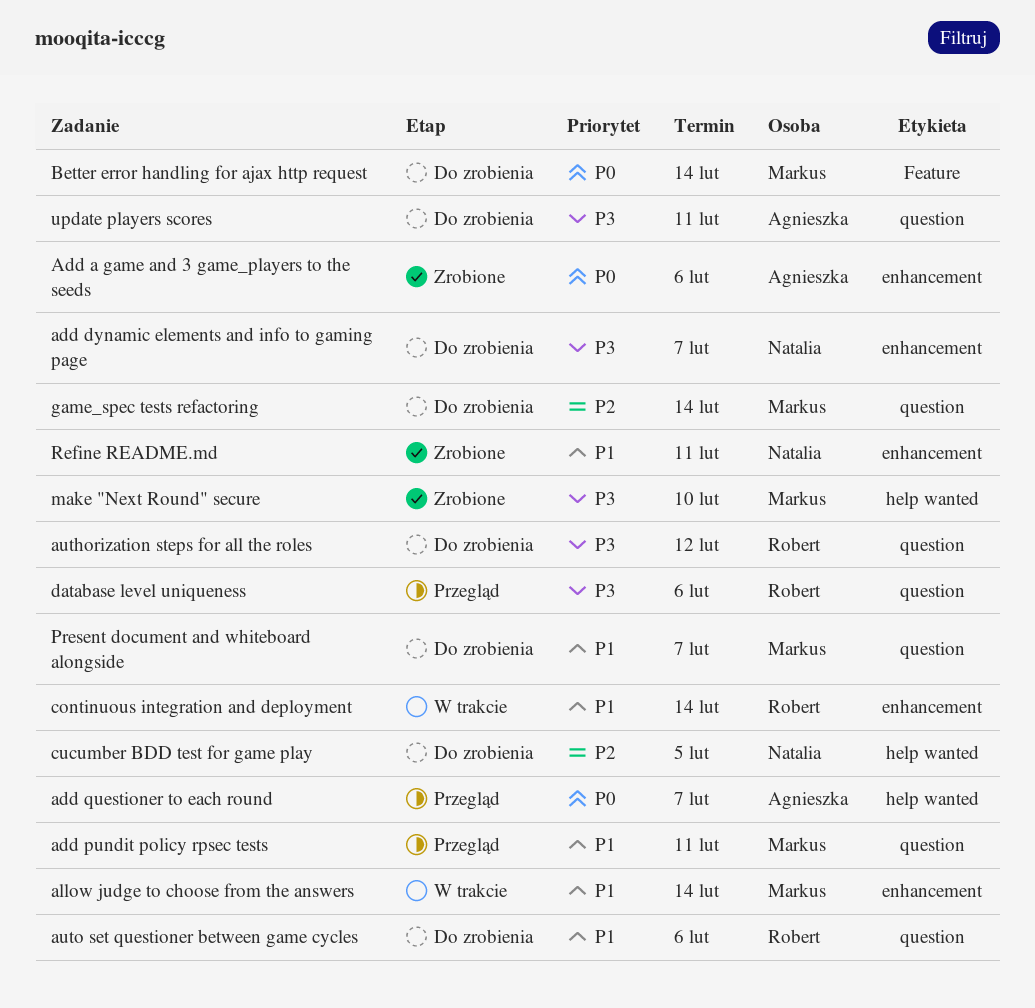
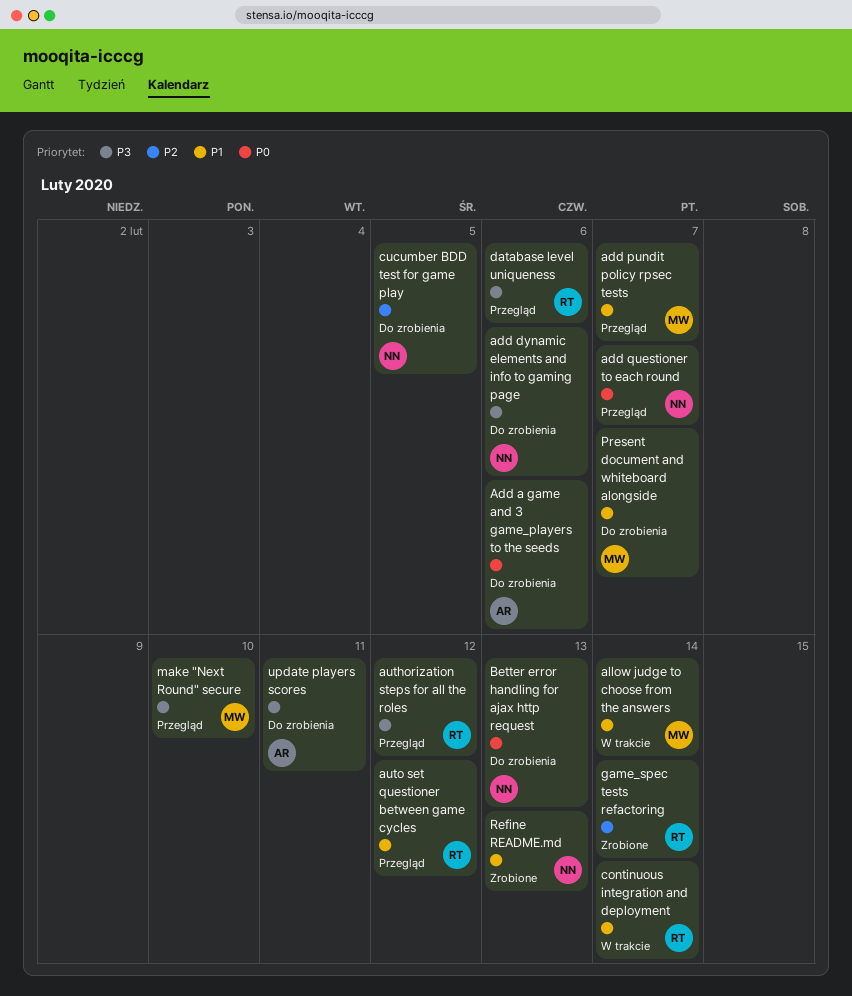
Add a game and 3 game_players to the seeds, status: Zrobione -> Do zrobienia
add dynamic elements and info to gaming page, due: Feb 7 -> Feb 6
add pundit policy rpsec tests, due: Feb 11 -> Feb 7
add questioner to each round, owner: Agnieszka -> Natalia
authorization steps for all the roles, status: Do zrobienia -> Przegląd
auto set questioner between game cycles, status: Do zrobienia -> Przegląd
auto set questioner between game cycles, due: Feb 6 -> Feb 12
Better error handling for ajax http request, owner: Markus -> Natalia
Better error handling for ajax http request, due: Feb 14 -> Feb 13
game_spec tests refactoring, status: Do zrobienia -> Zrobione
game_spec tests refactoring, owner: Markus -> Robert
make "Next Round" secure, status: Zrobione -> Przegląd
Refine README.md, due: Feb 11 -> Feb 13

